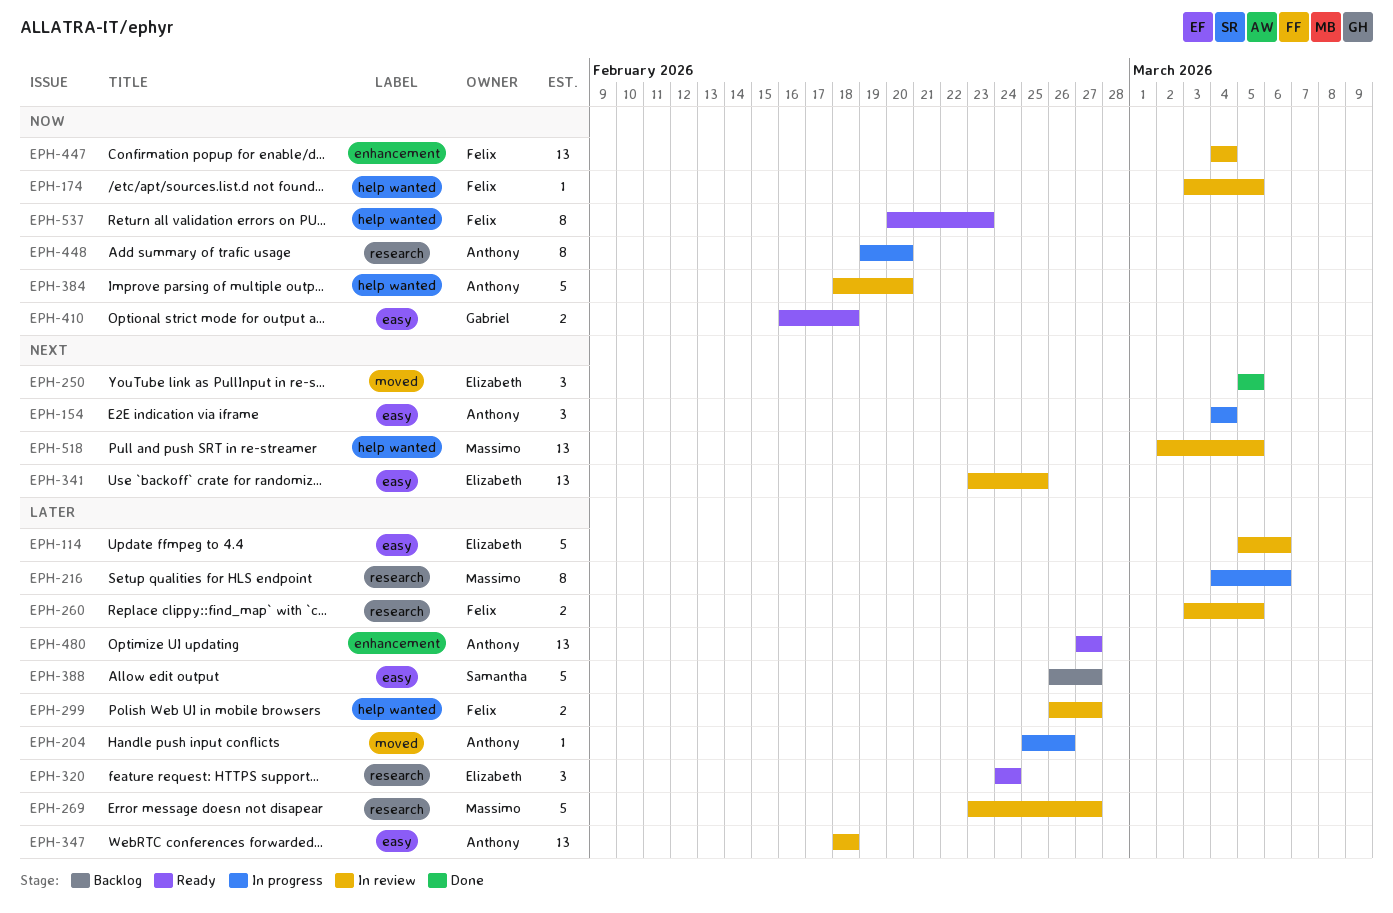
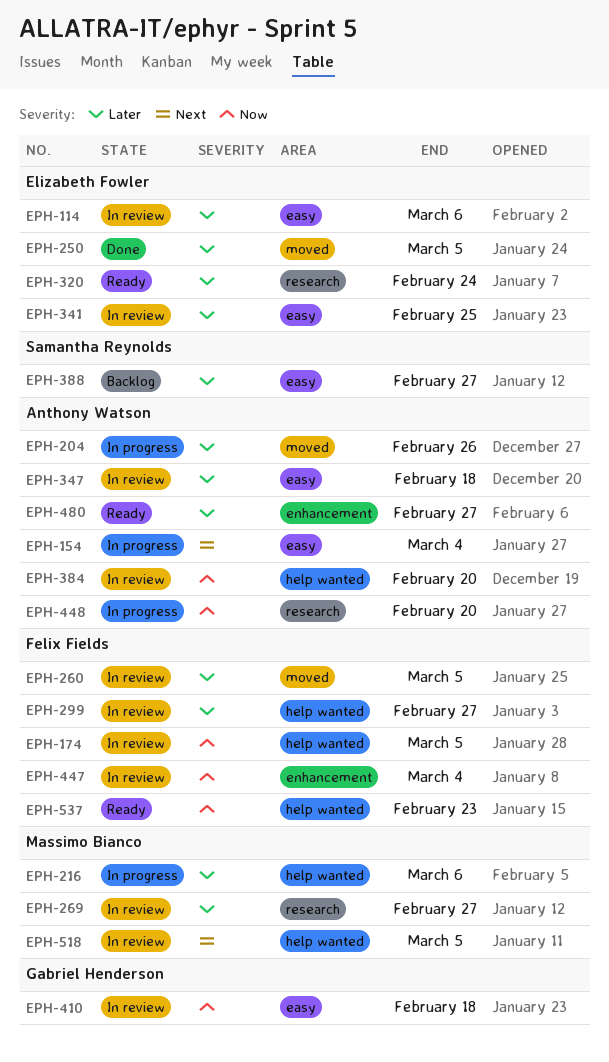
EPH-216, label: research -> help wanted
EPH-250, priority: Next -> Later
EPH-260, label: research -> moved
EPH-341, priority: Next -> Later
EPH-410, status: Ready -> In review

